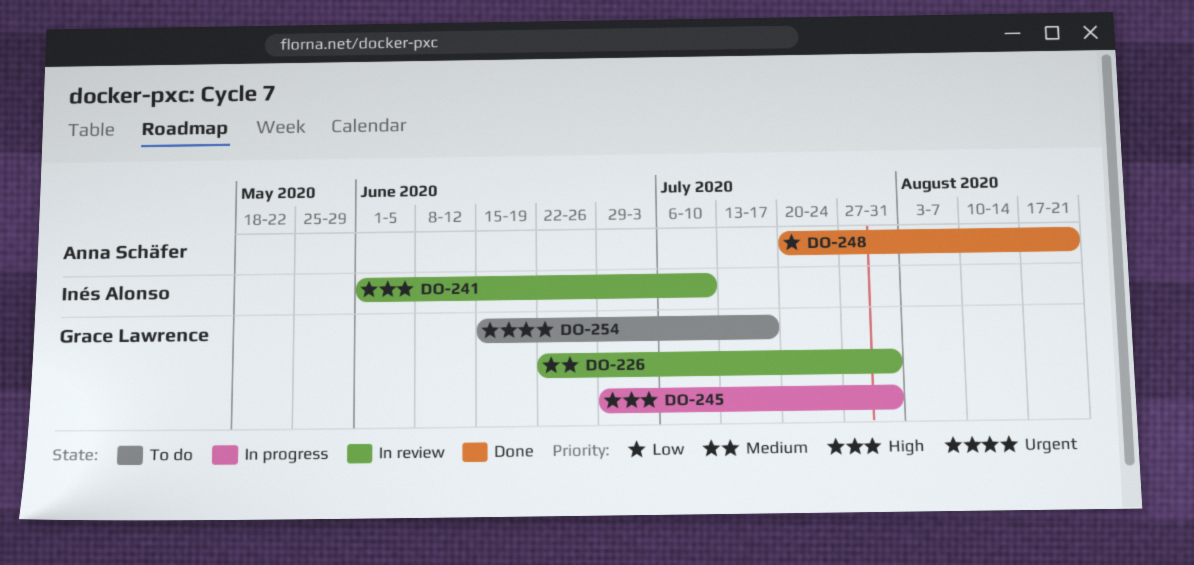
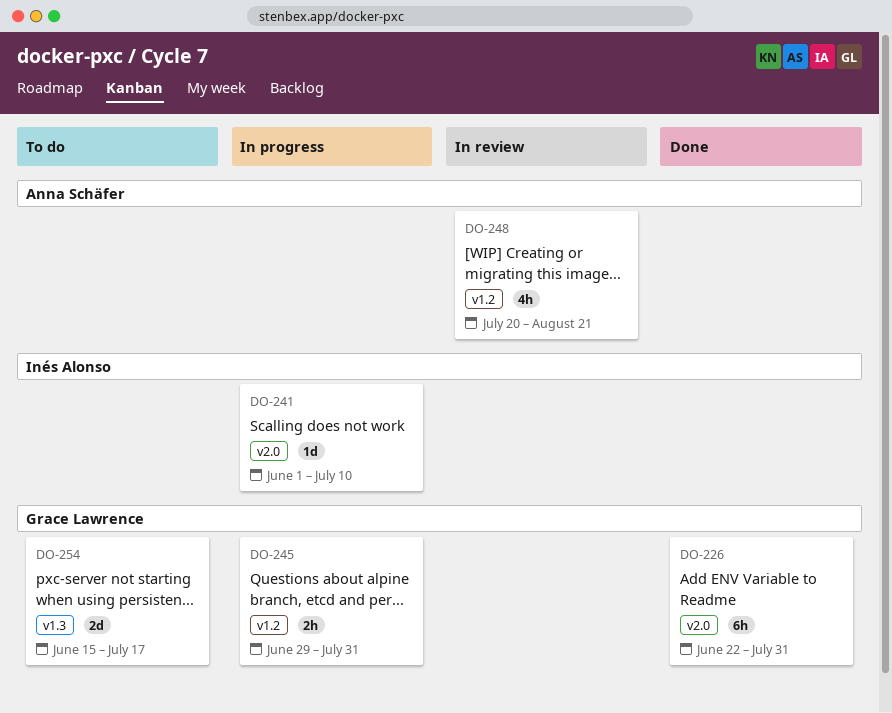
DO-226, status: In review -> Done
DO-241, status: In review -> In progress
DO-248, status: Done -> In review

